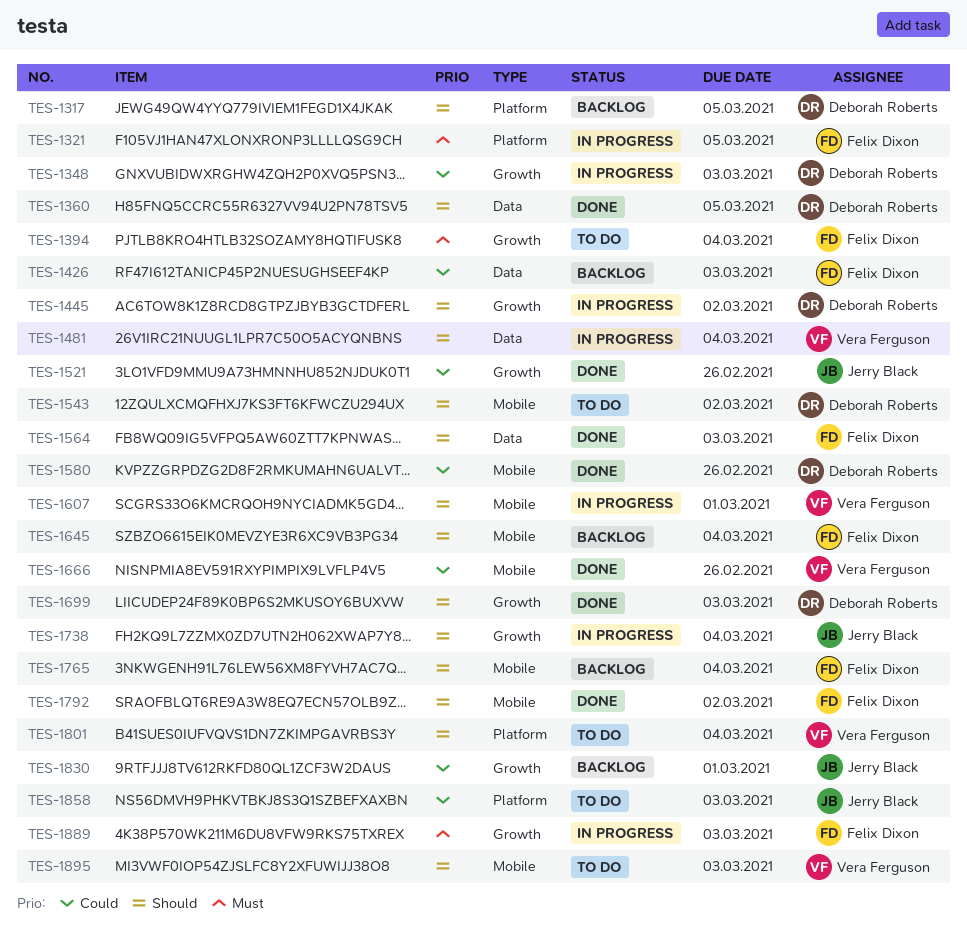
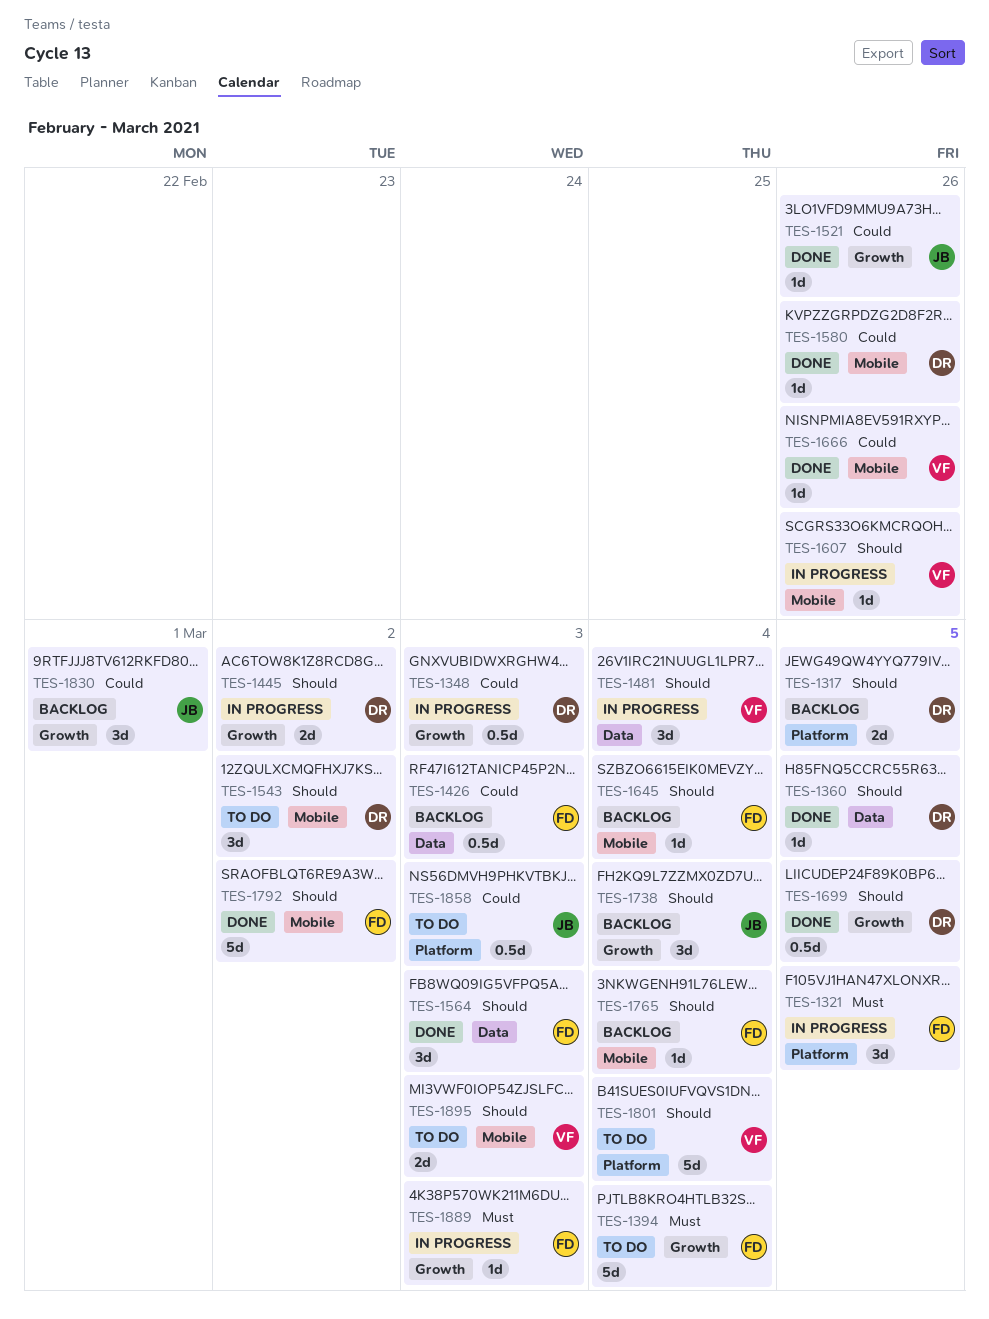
TES-1607, due: Mar 1 -> Feb 26
TES-1699, due: Mar 3 -> Mar 5
TES-1738, status: In progress -> Backlog

